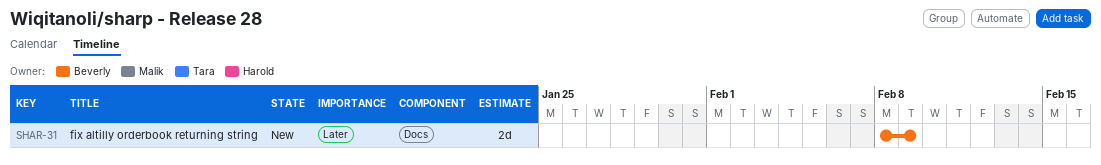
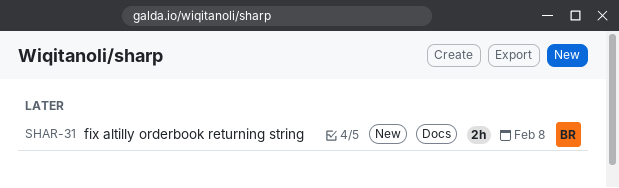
SHAR-31, estimate: 2d -> 2h
SHAR-31, due: Feb 9 -> Feb 8

